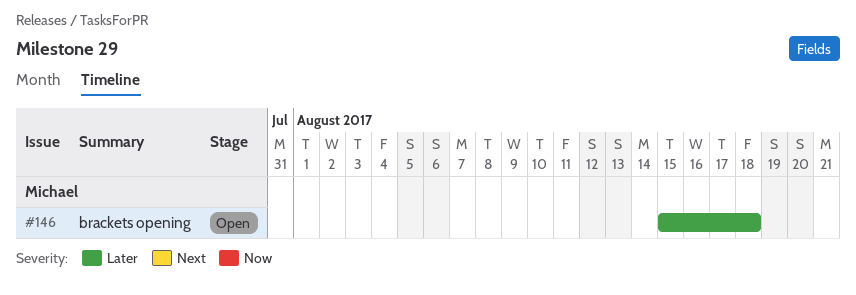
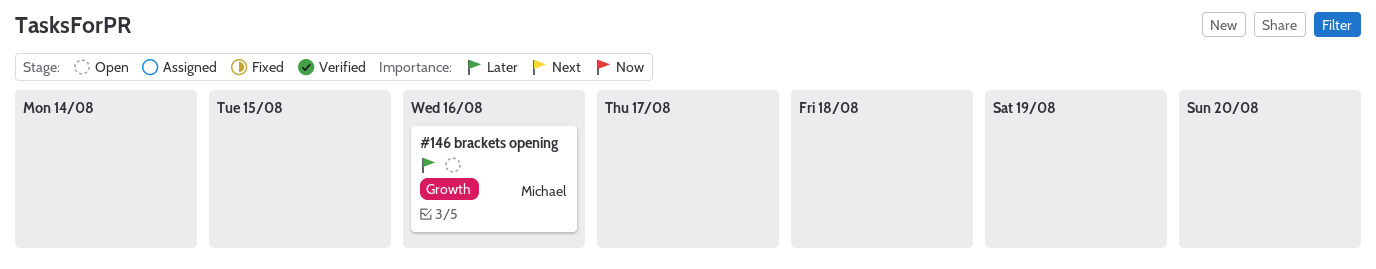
#146, due: Aug 18 -> Aug 16

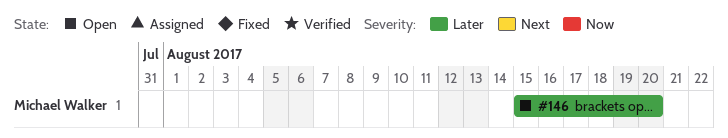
#146, due: Aug 16 -> Aug 20

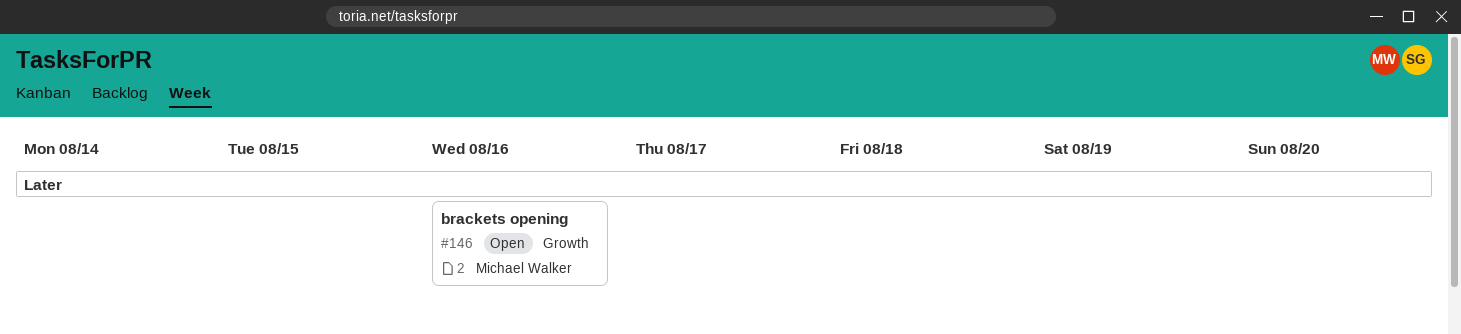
#146, due: Aug 20 -> Aug 16

